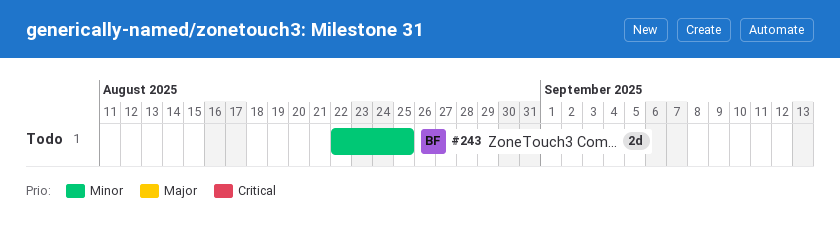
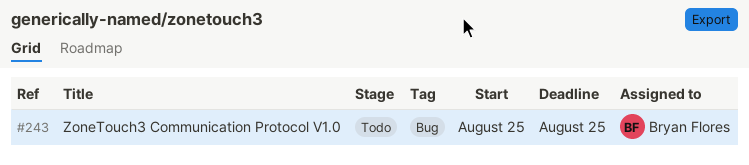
#243, start: Aug 22 -> Aug 25

